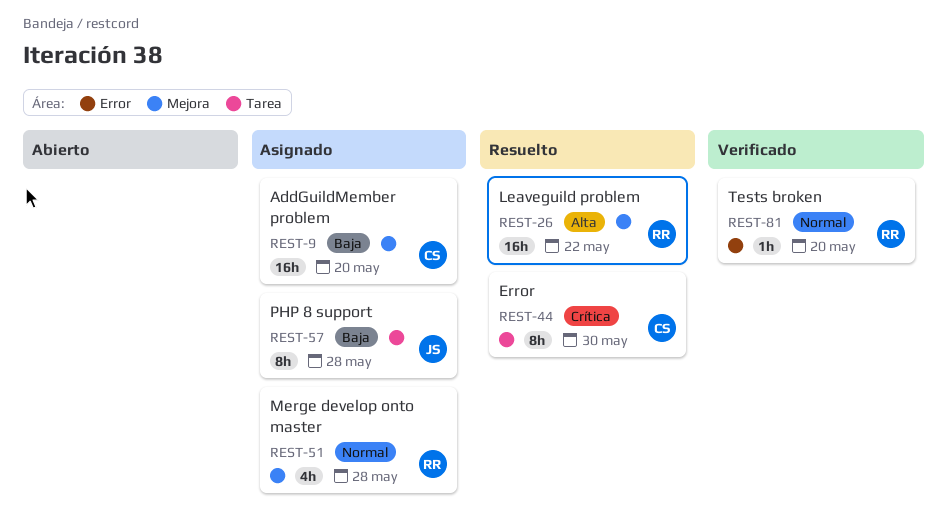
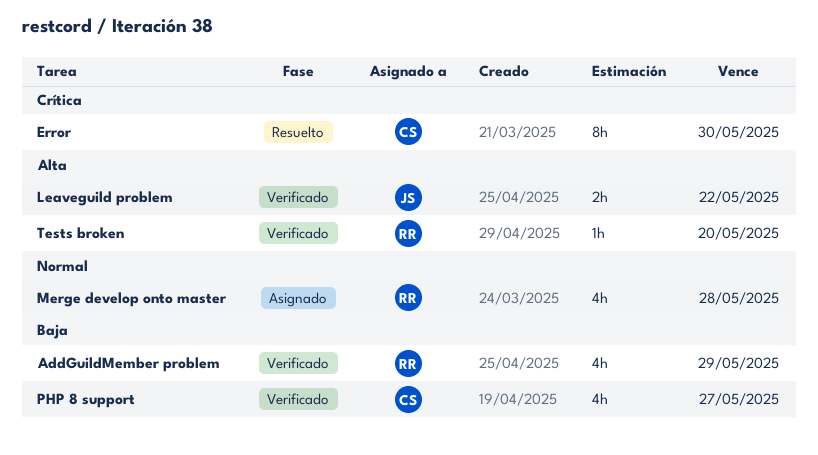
AddGuildMember problem, status: Asignado -> Verificado
AddGuildMember problem, owner: CS -> RR
AddGuildMember problem, estimate: 16h -> 4h
AddGuildMember problem, due: May 20 -> May 29
Leaveguild problem, status: Resuelto -> Verificado
Leaveguild problem, owner: RR -> JS
Leaveguild problem, estimate: 16h -> 2h
PHP 8 support, status: Asignado -> Verificado
PHP 8 support, owner: JS -> CS
PHP 8 support, estimate: 8h -> 4h
PHP 8 support, due: May 28 -> May 27
Tests broken, priority: Normal -> Alta

